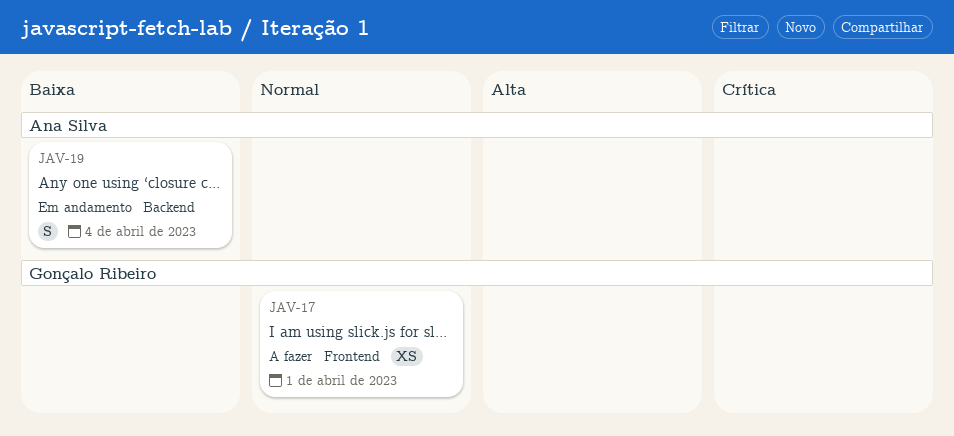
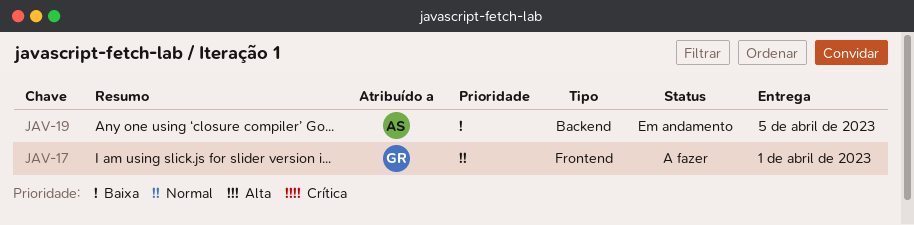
JAV-19, due: Apr 4 -> Apr 5

